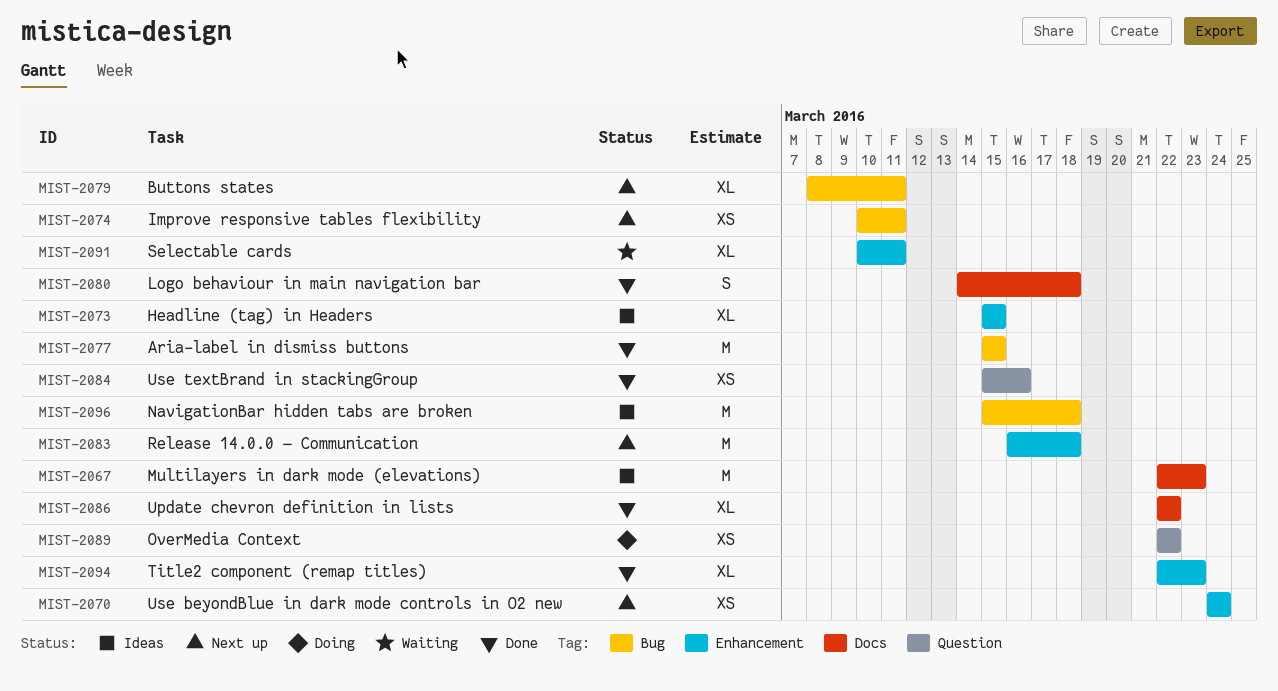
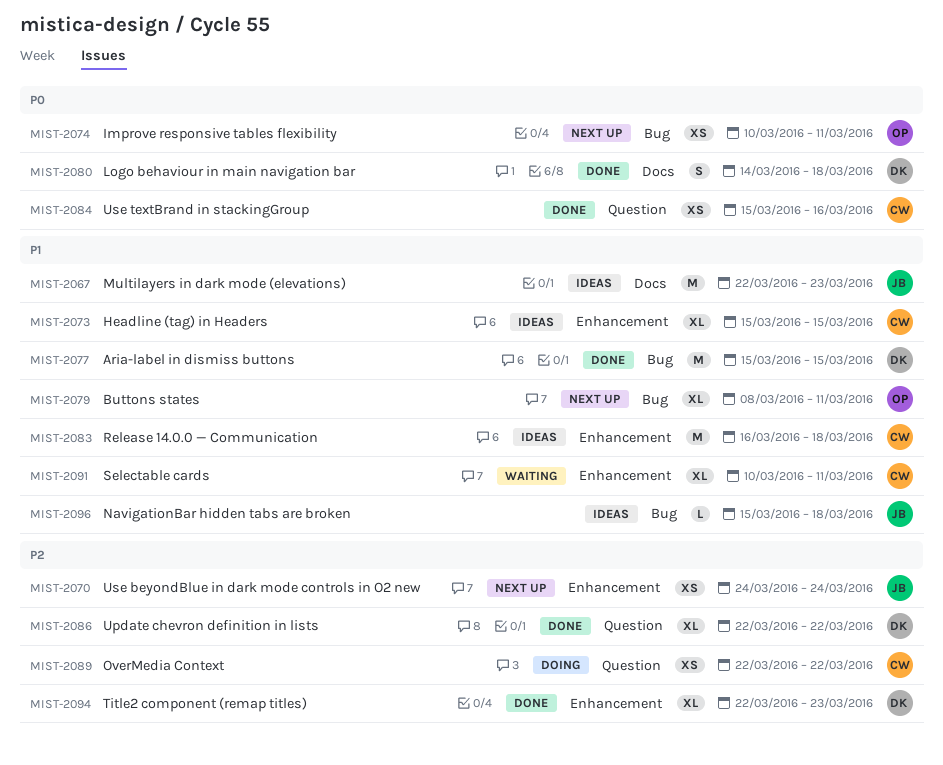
MIST-2083, status: Next up -> Ideas
MIST-2086, label: Docs -> Question
MIST-2096, estimate: M -> L

